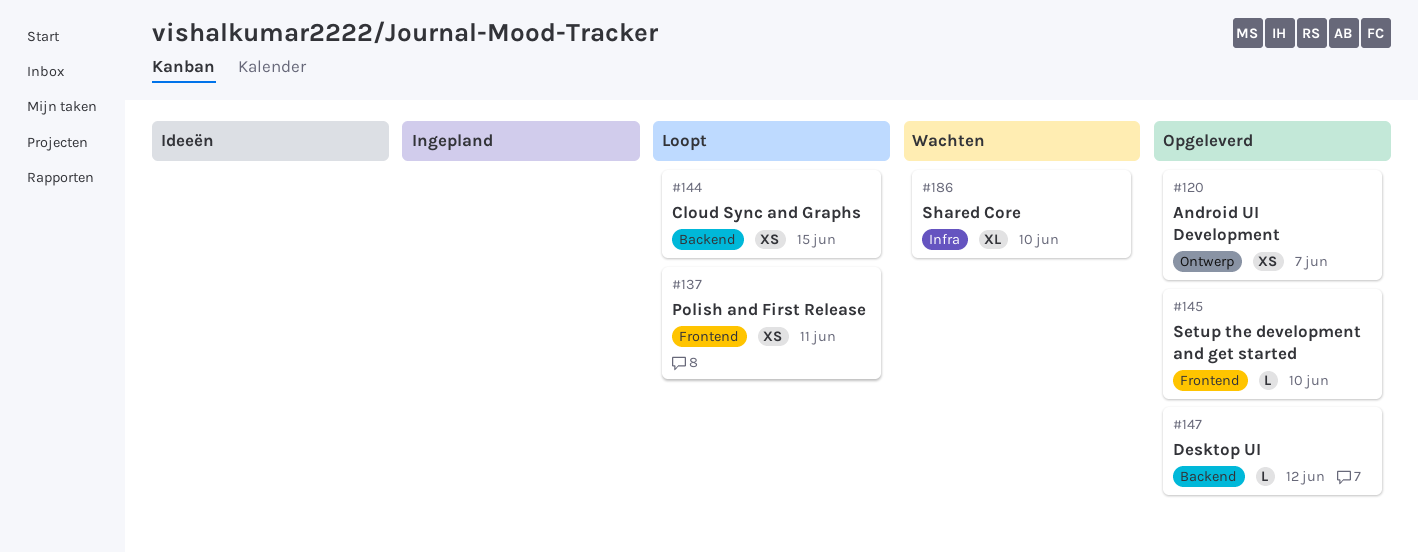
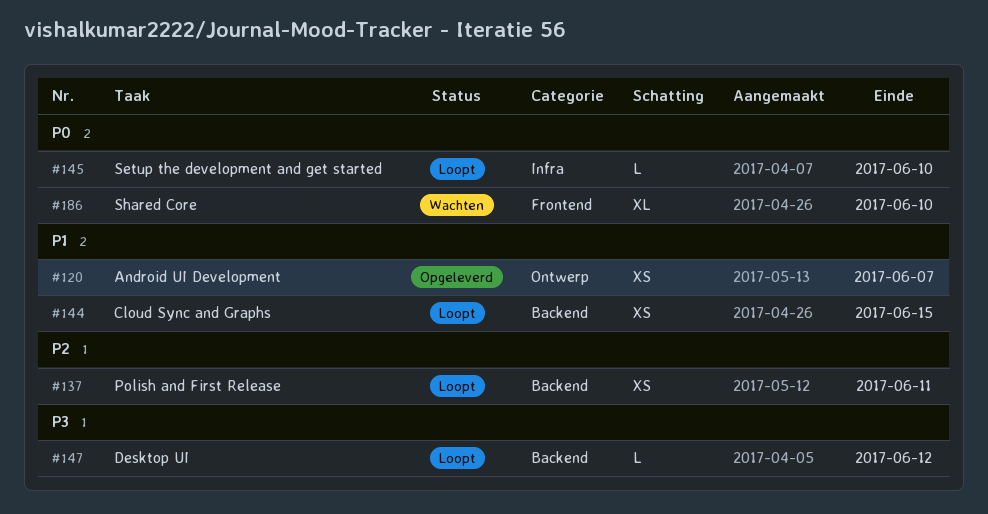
#137, label: Frontend -> Backend
#145, status: Opgeleverd -> Loopt
#145, label: Frontend -> Infra
#147, status: Opgeleverd -> Loopt
#186, label: Infra -> Frontend

